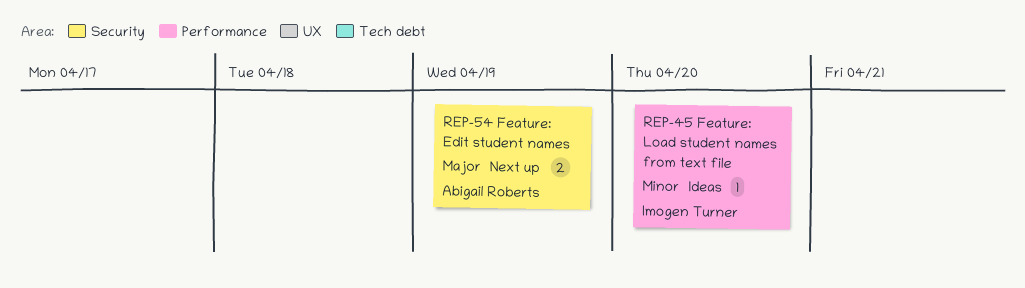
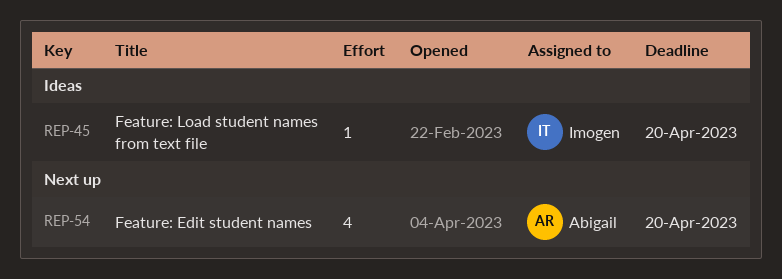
REP-54, estimate: 2 -> 4
REP-54, due: Apr 19 -> Apr 20

